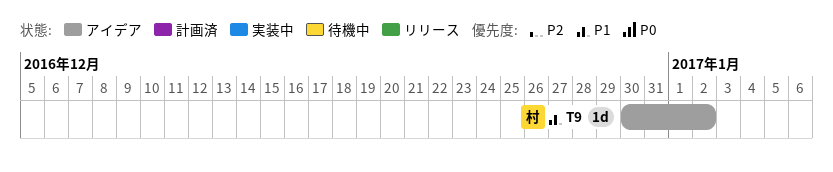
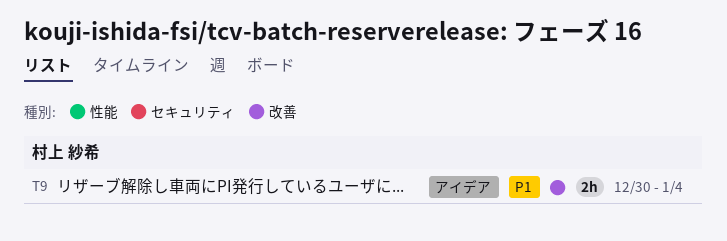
T9, estimate: 1d -> 2h
T9, due: Jan 2 -> Jan 4

